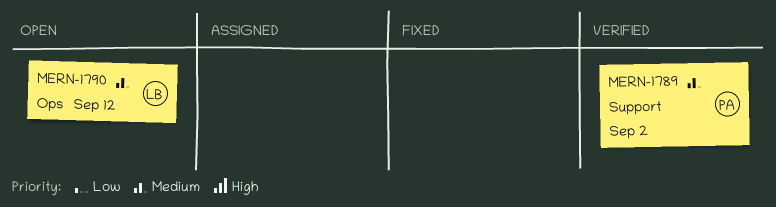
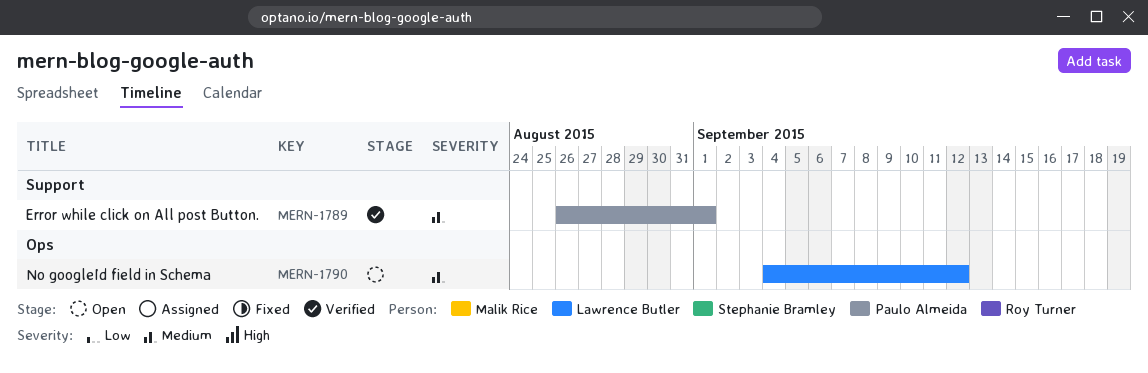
MERN-1789, due: Sep 2 -> Sep 1

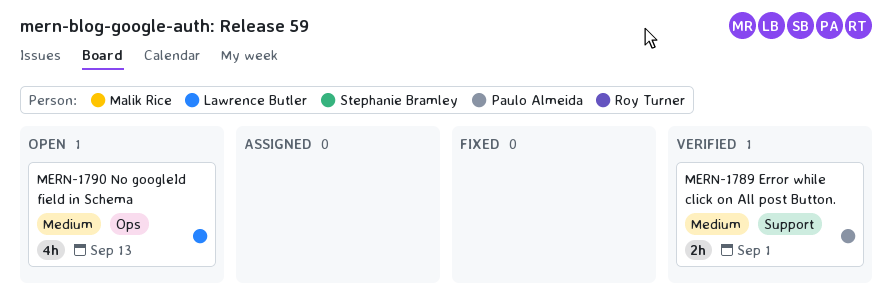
MERN-1790, due: Sep 12 -> Sep 13

